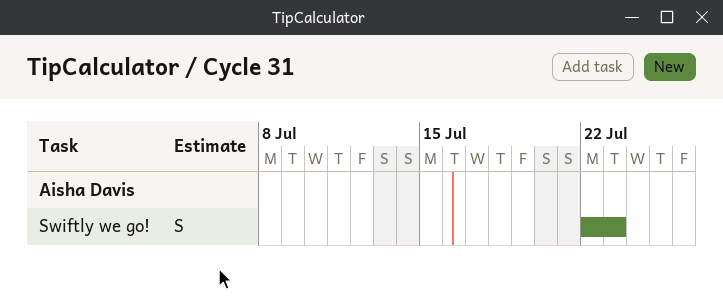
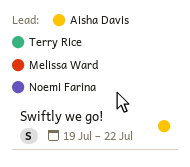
Swiftly we go!, start: Jul 22 -> Jul 19
Swiftly we go!, due: Jul 23 -> Jul 22

